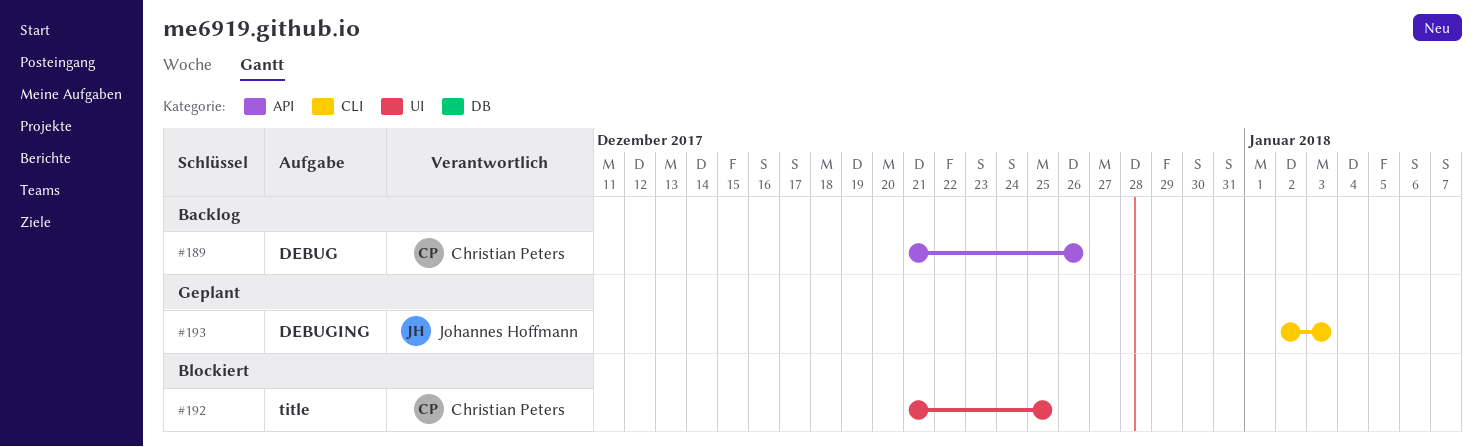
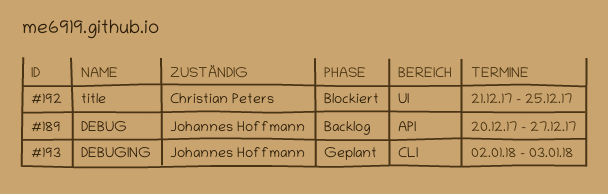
#189, owner: Christian Peters -> Johannes Hoffmann
#189, start: Dec 21 -> Dec 20
#189, due: Dec 26 -> Dec 27

